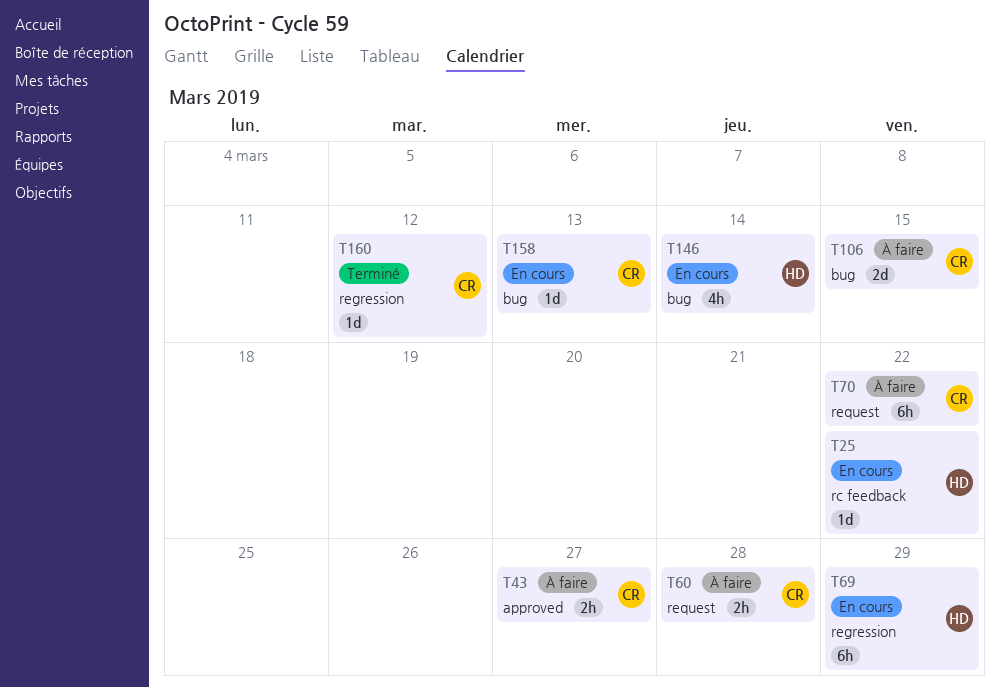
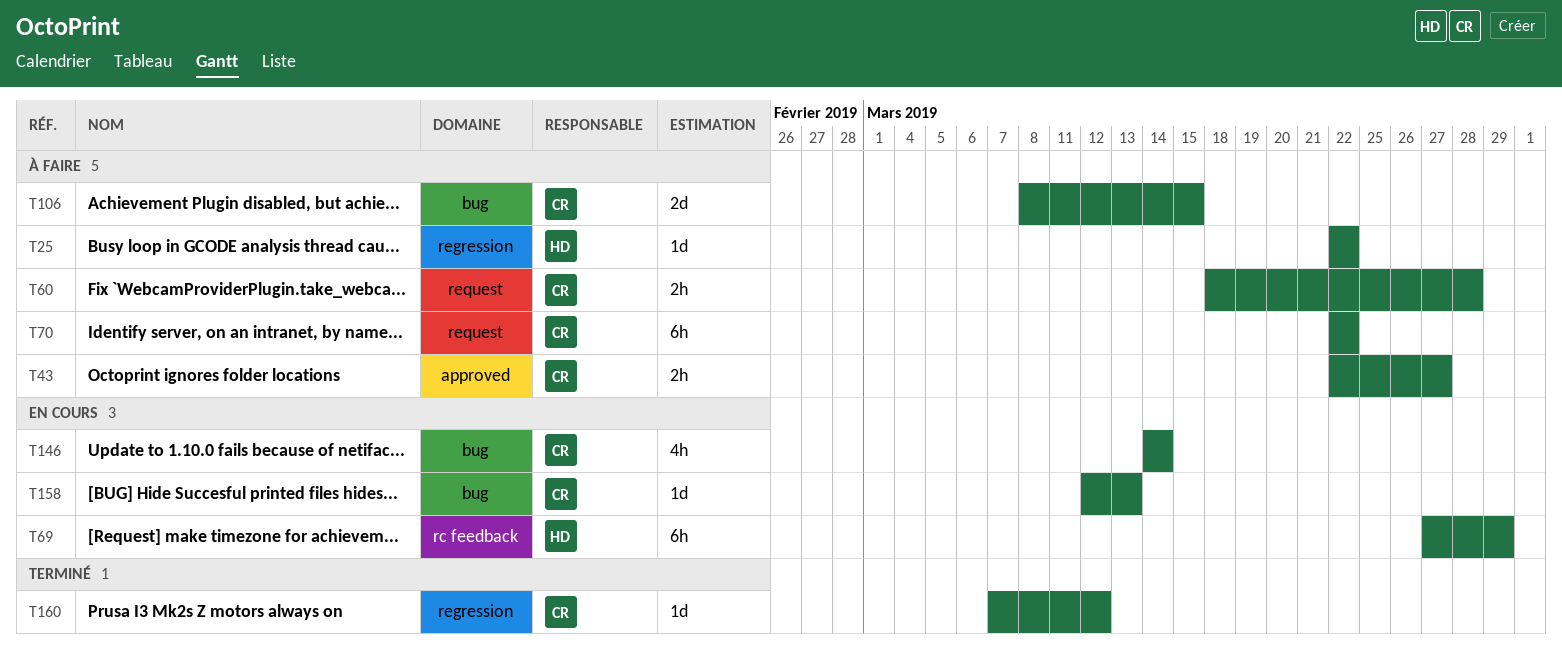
T25, status: En cours -> À faire
T25, label: rc feedback -> regression
T69, label: regression -> rc feedback
T146, owner: HD -> CR

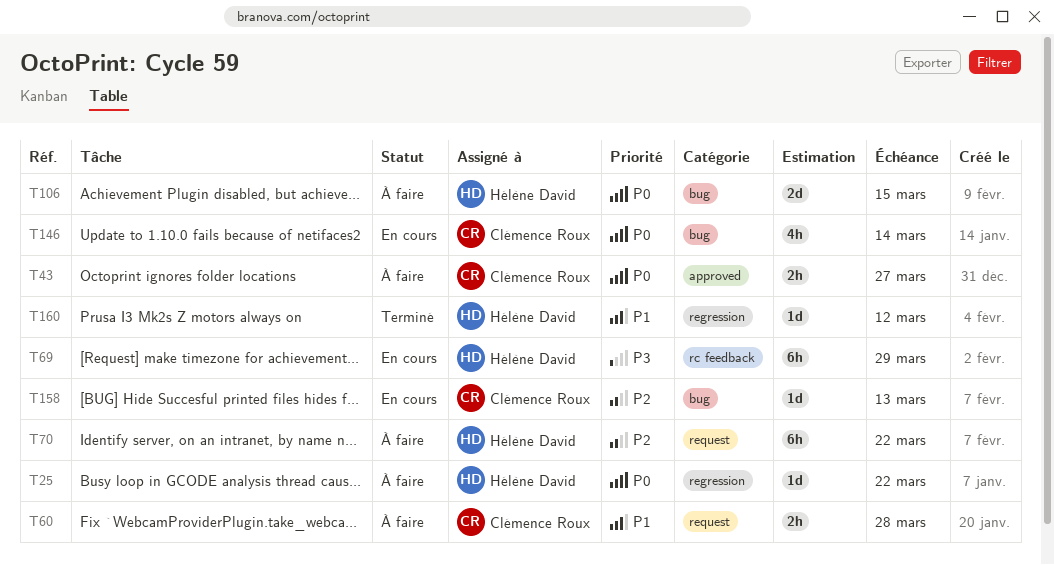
T70, owner: Clémence Roux -> Hélène David
T106, owner: Clémence Roux -> Hélène David
T160, owner: Clémence Roux -> Hélène David

